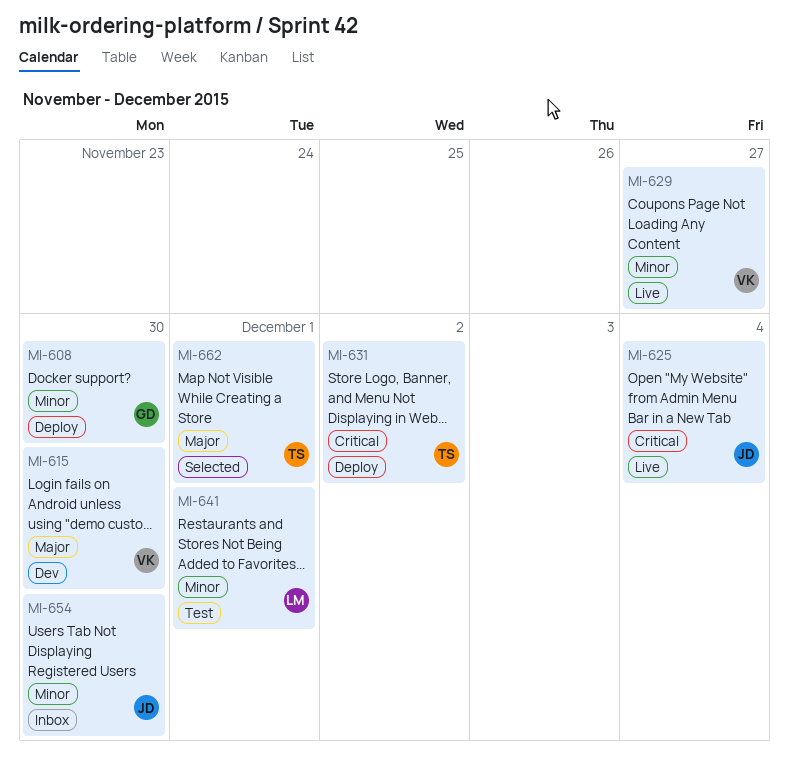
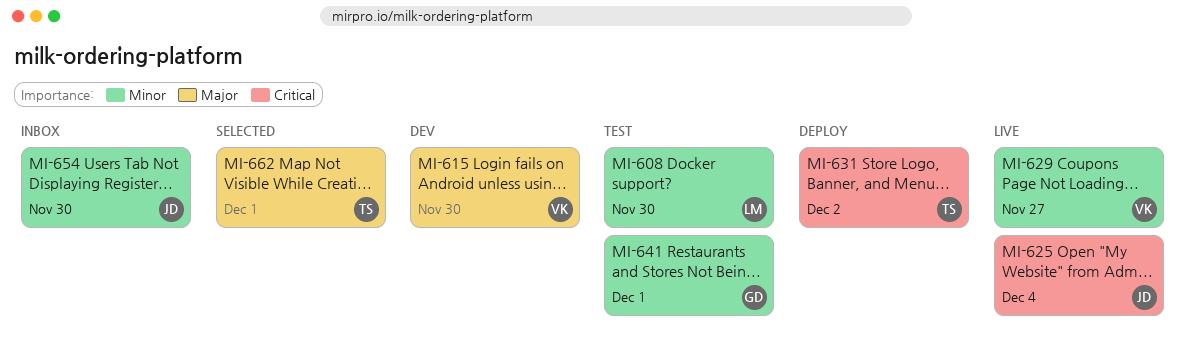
MI-608, status: Deploy -> Test
MI-608, owner: GD -> LM
MI-641, owner: LM -> GD

